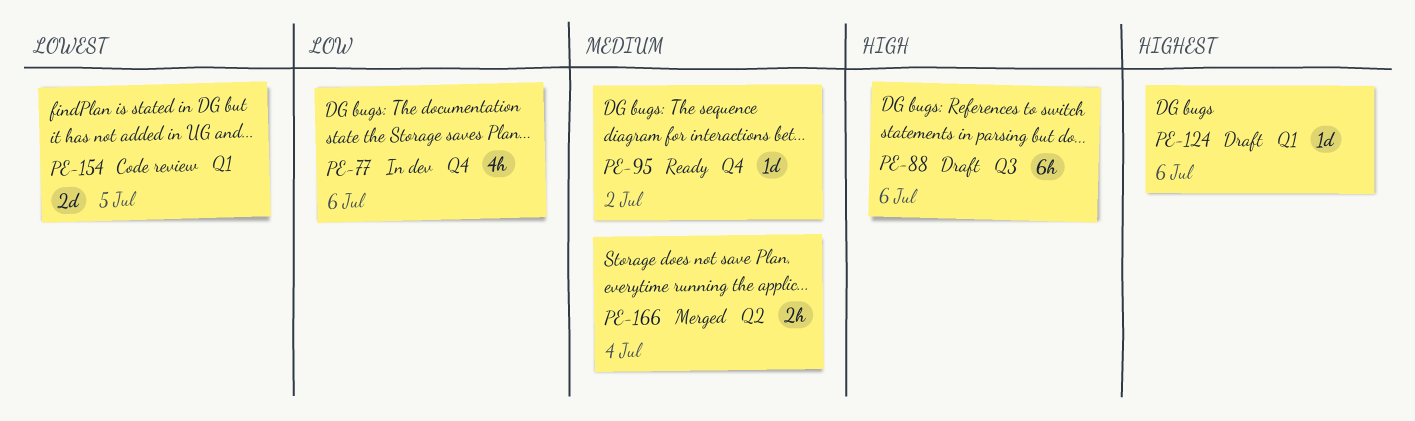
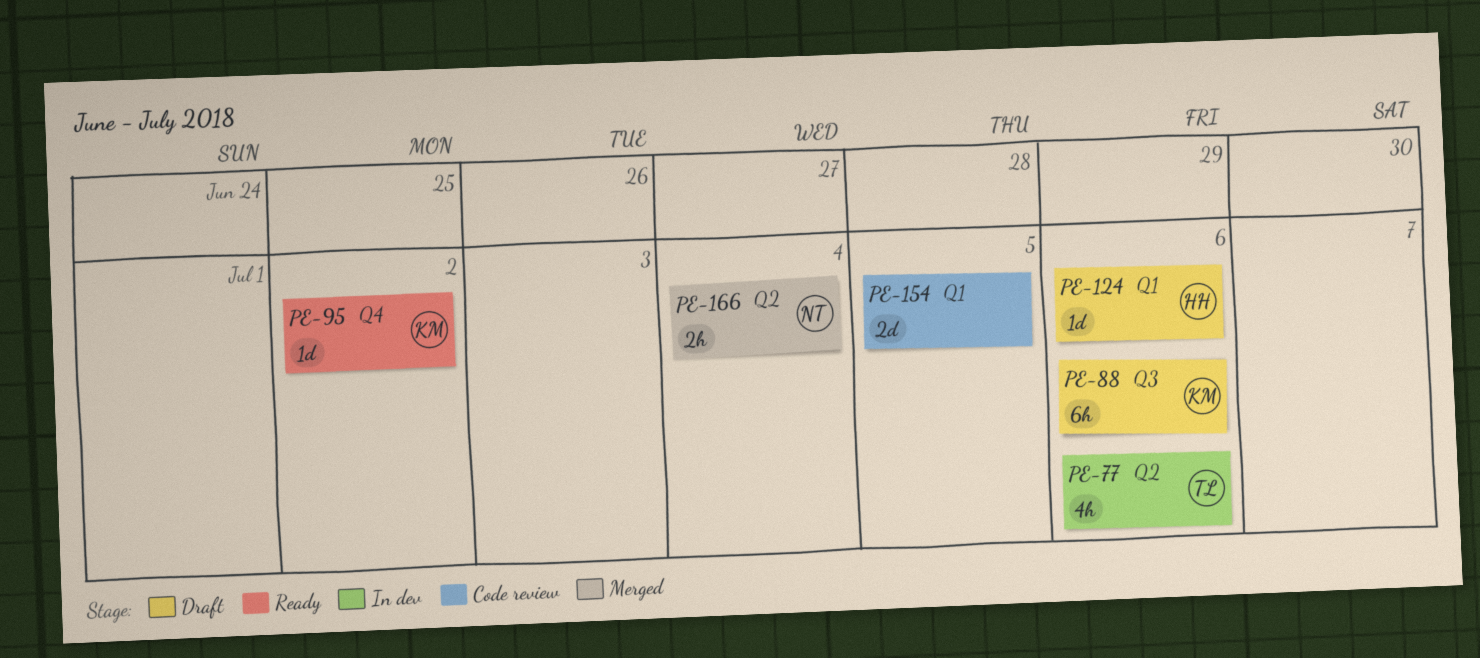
PE-77, label: Q4 -> Q2

